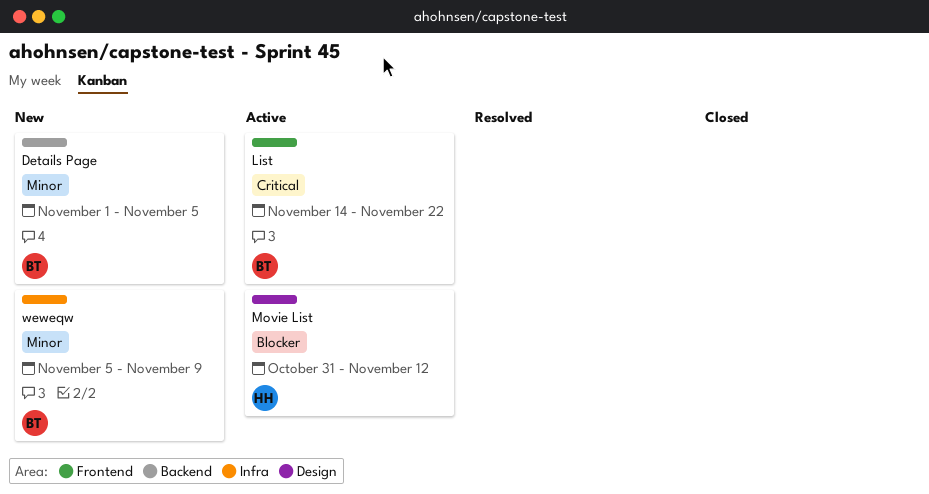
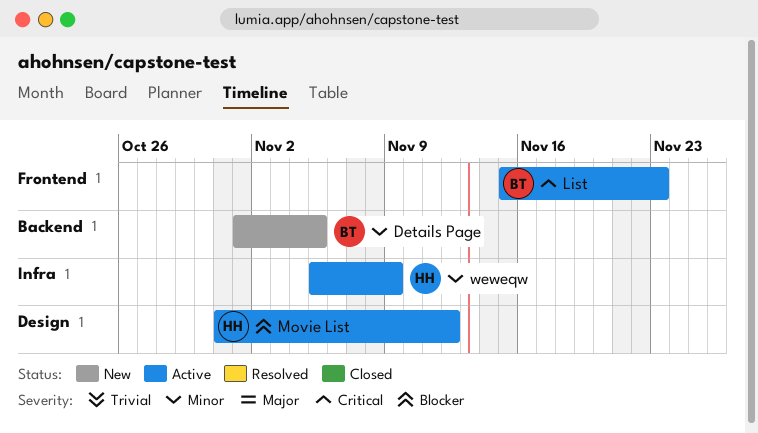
List, start: Nov 14 -> Nov 15
List, due: Nov 22 -> Nov 23
weweqw, status: New -> Active
weweqw, owner: BT -> HH

